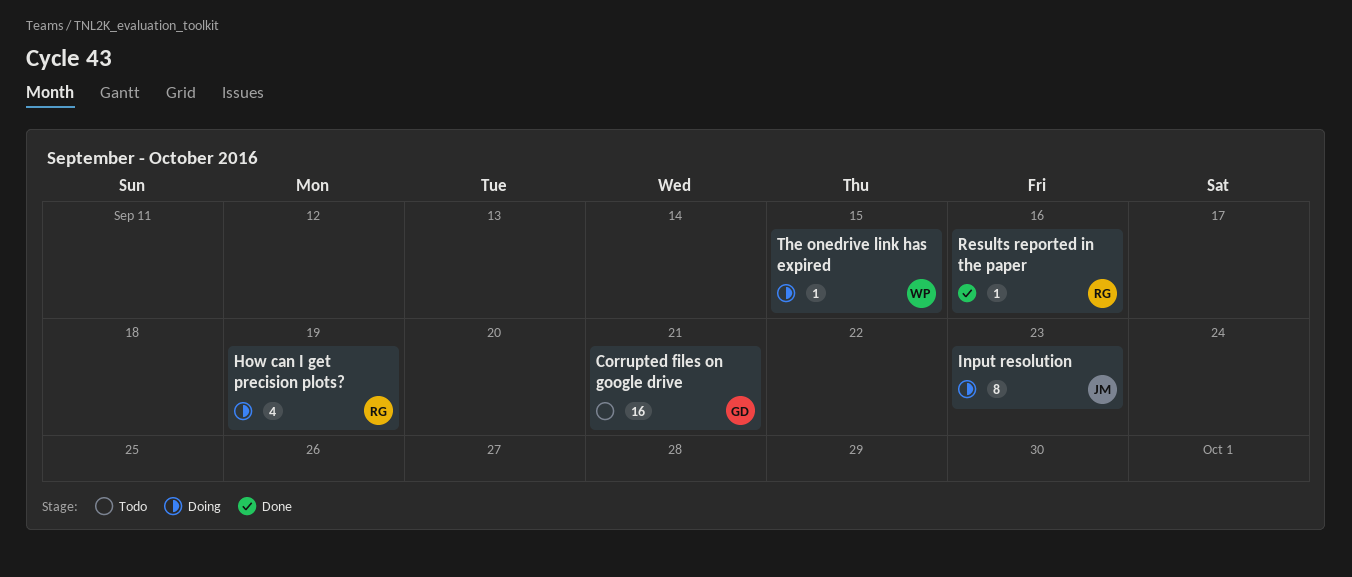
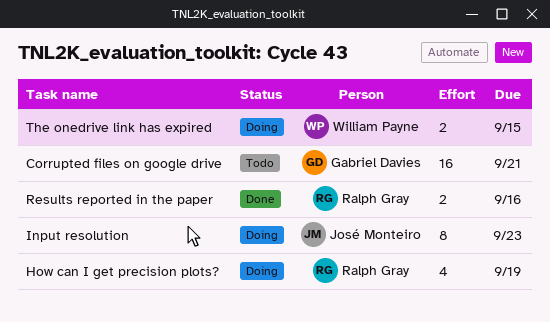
Results reported in the paper, estimate: 1 -> 2
The onedrive link has expired, estimate: 1 -> 2

